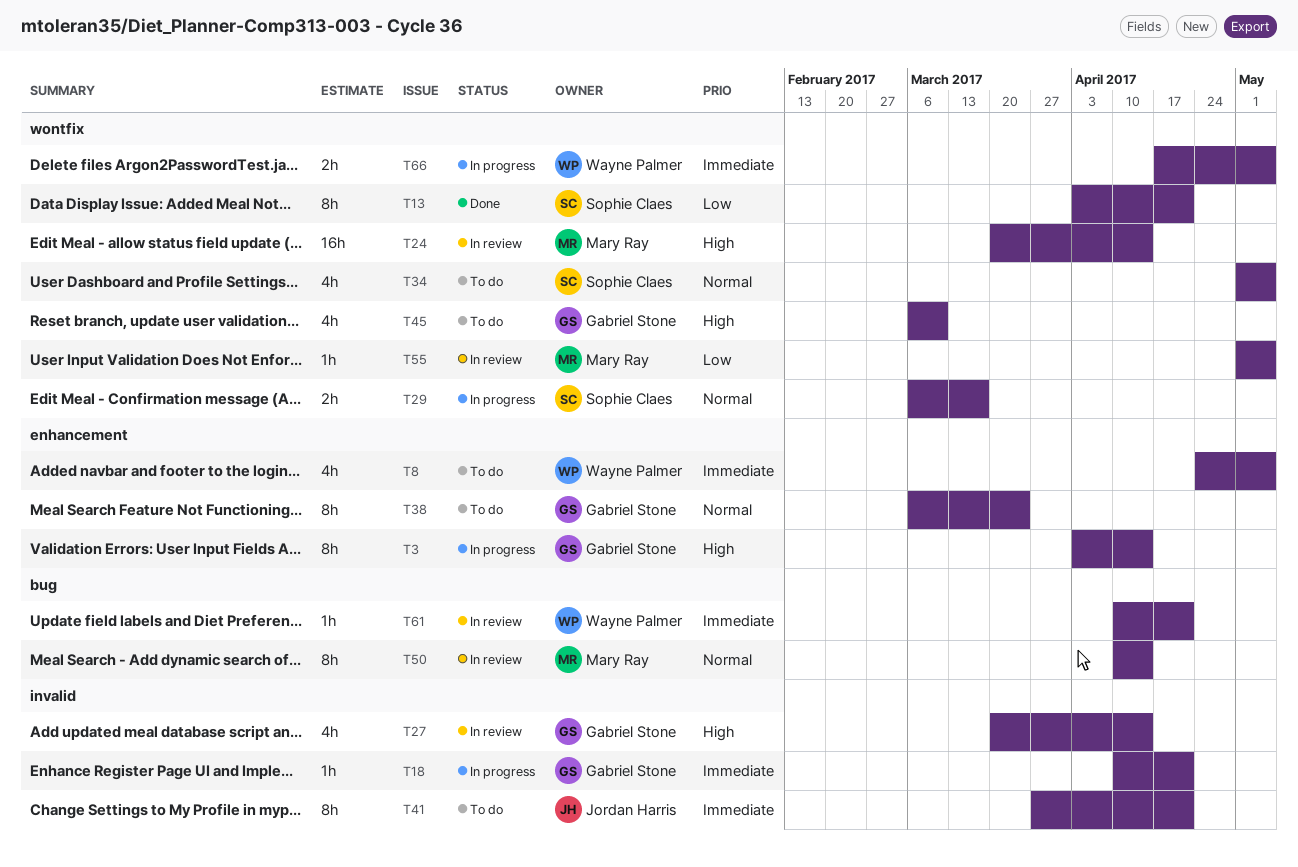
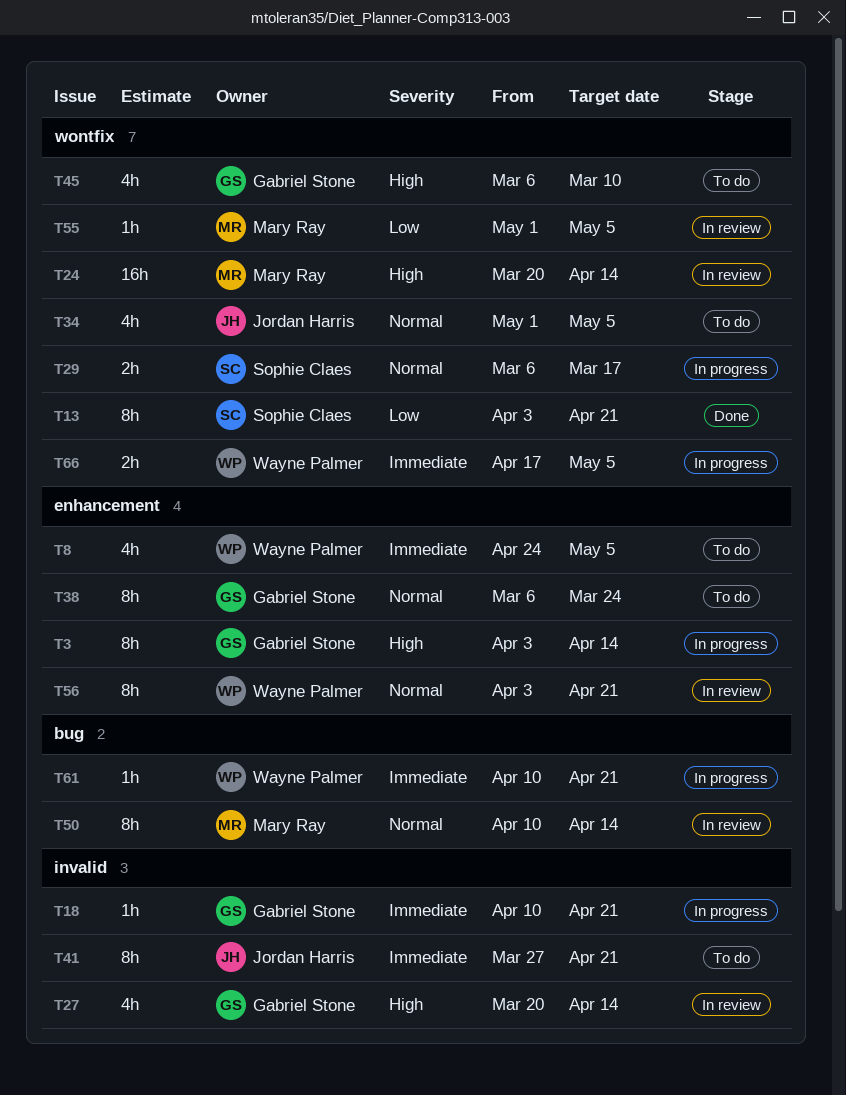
T34, owner: Sophie Claes -> Jordan Harris
T56: none -> present
T61, status: In review -> In progress

